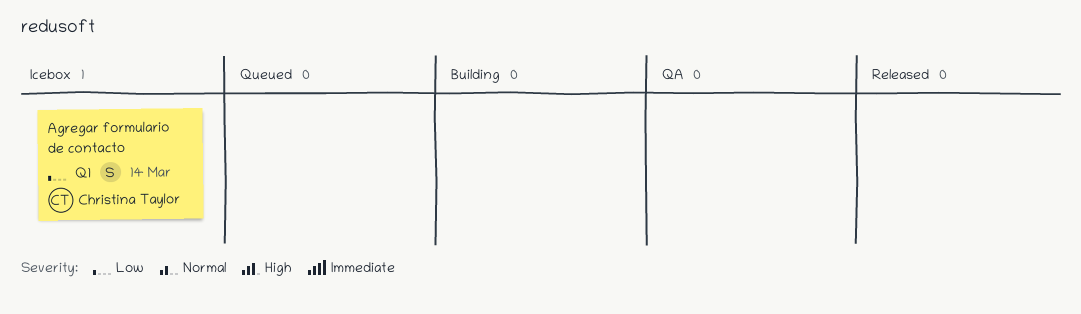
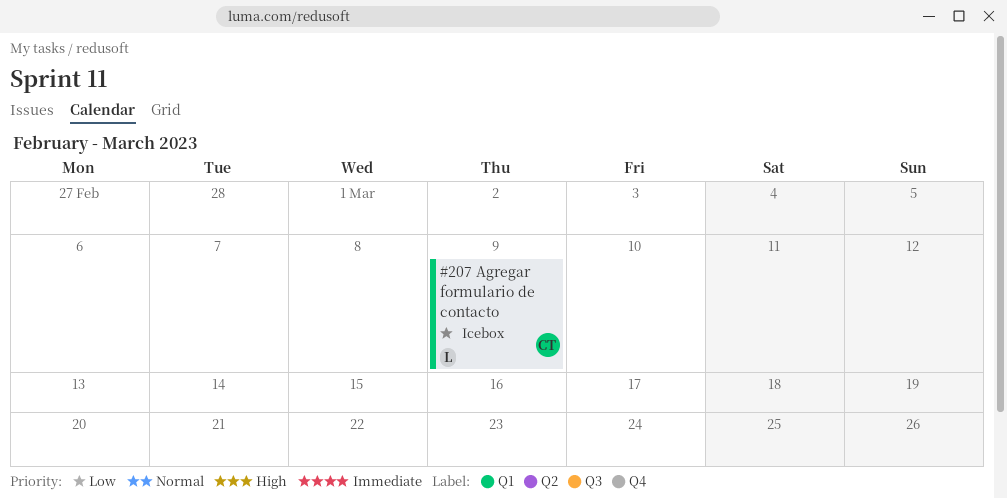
Agregar formulario de contacto, estimate: S -> L
Agregar formulario de contacto, due: Mar 14 -> Mar 9

